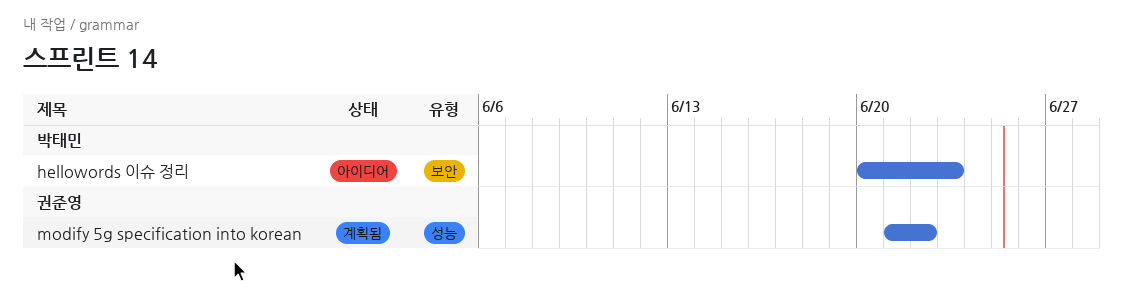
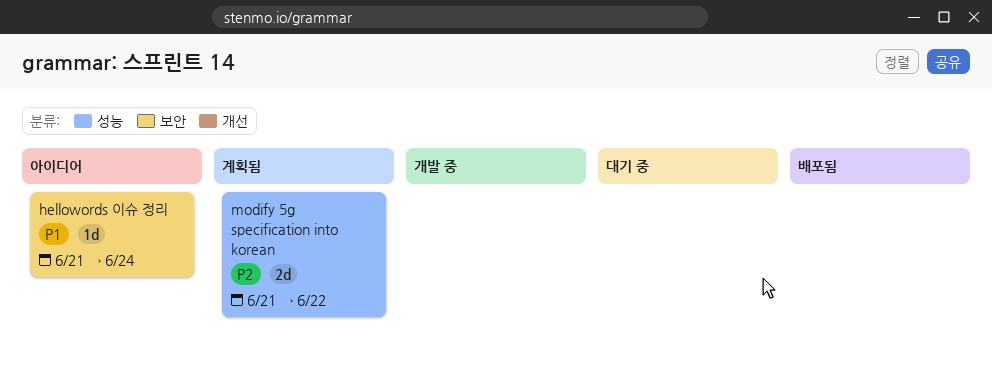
hellowords 이슈 정리, start: Jun 20 -> Jun 21
hellowords 이슈 정리, due: Jun 23 -> Jun 24

